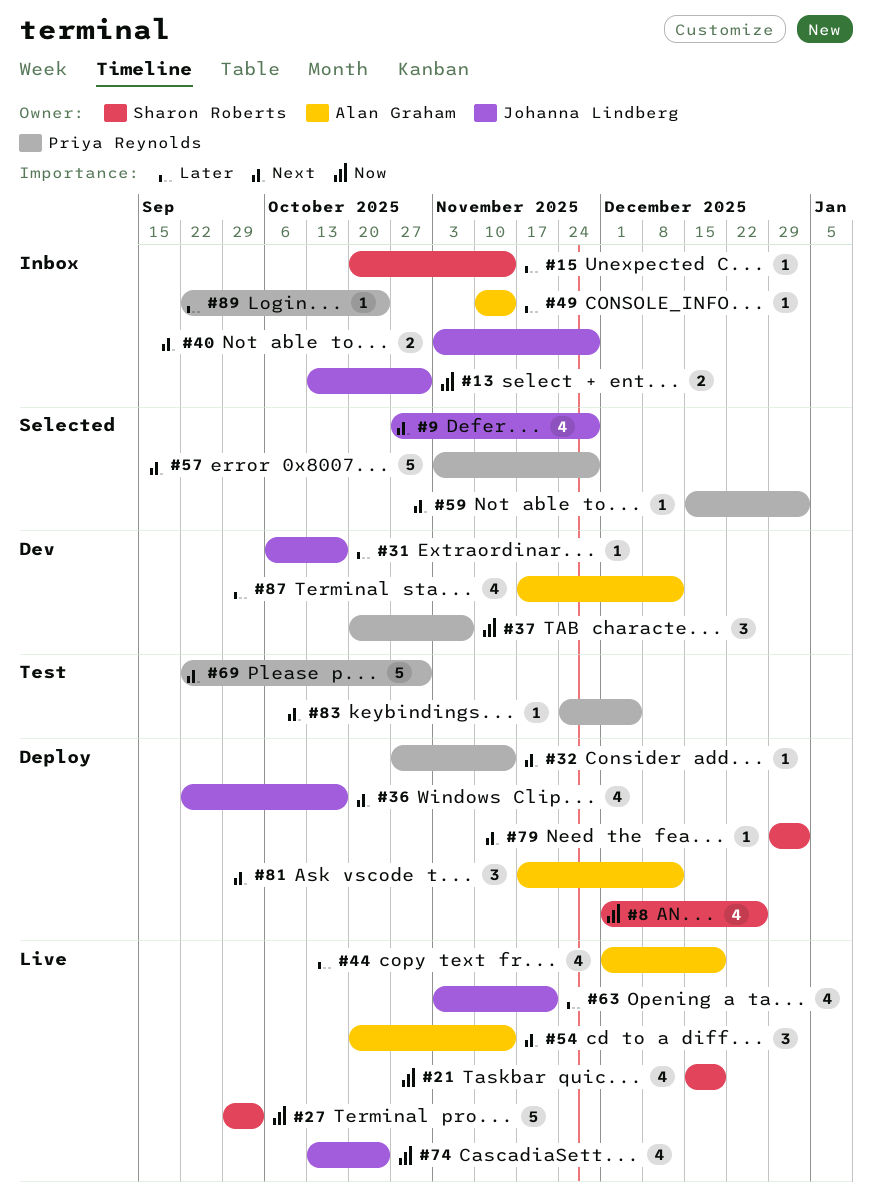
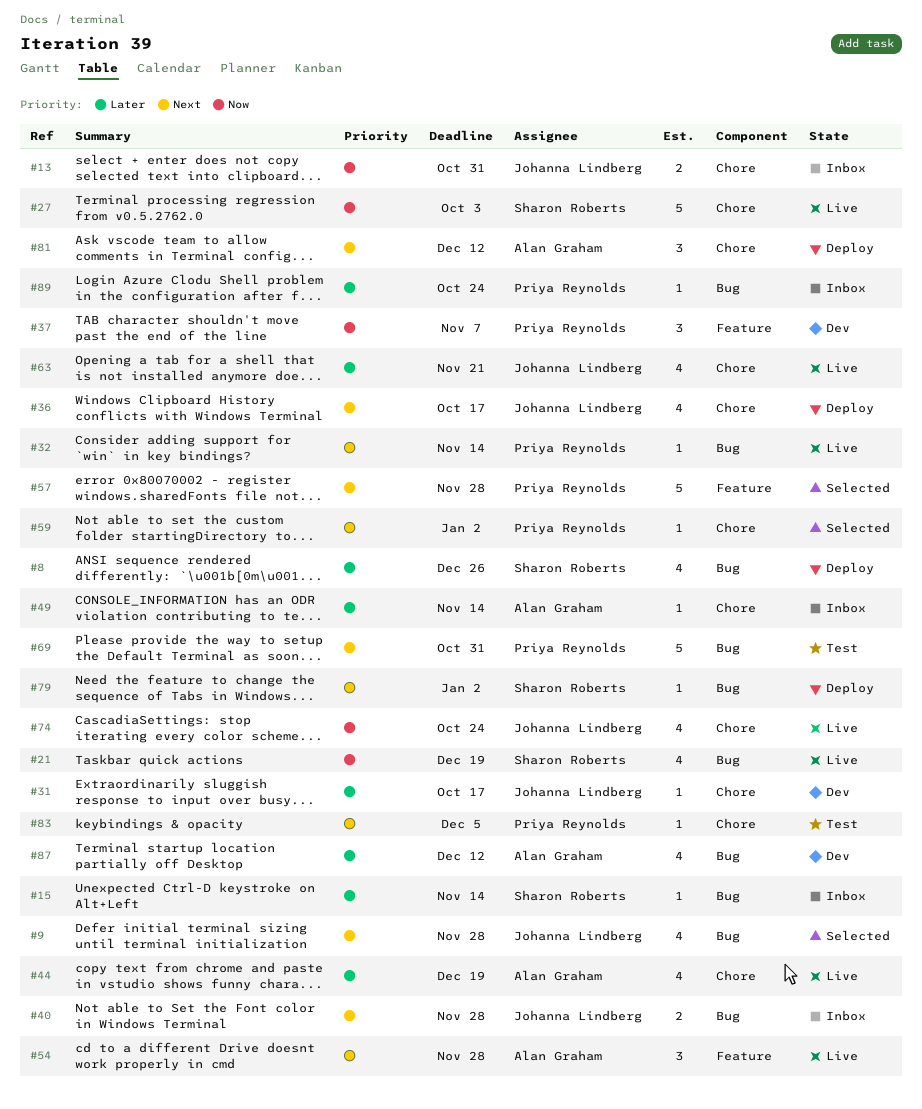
#8, priority: Now -> Later
#32, status: Deploy -> Live
#54, due: Nov 14 -> Nov 28

